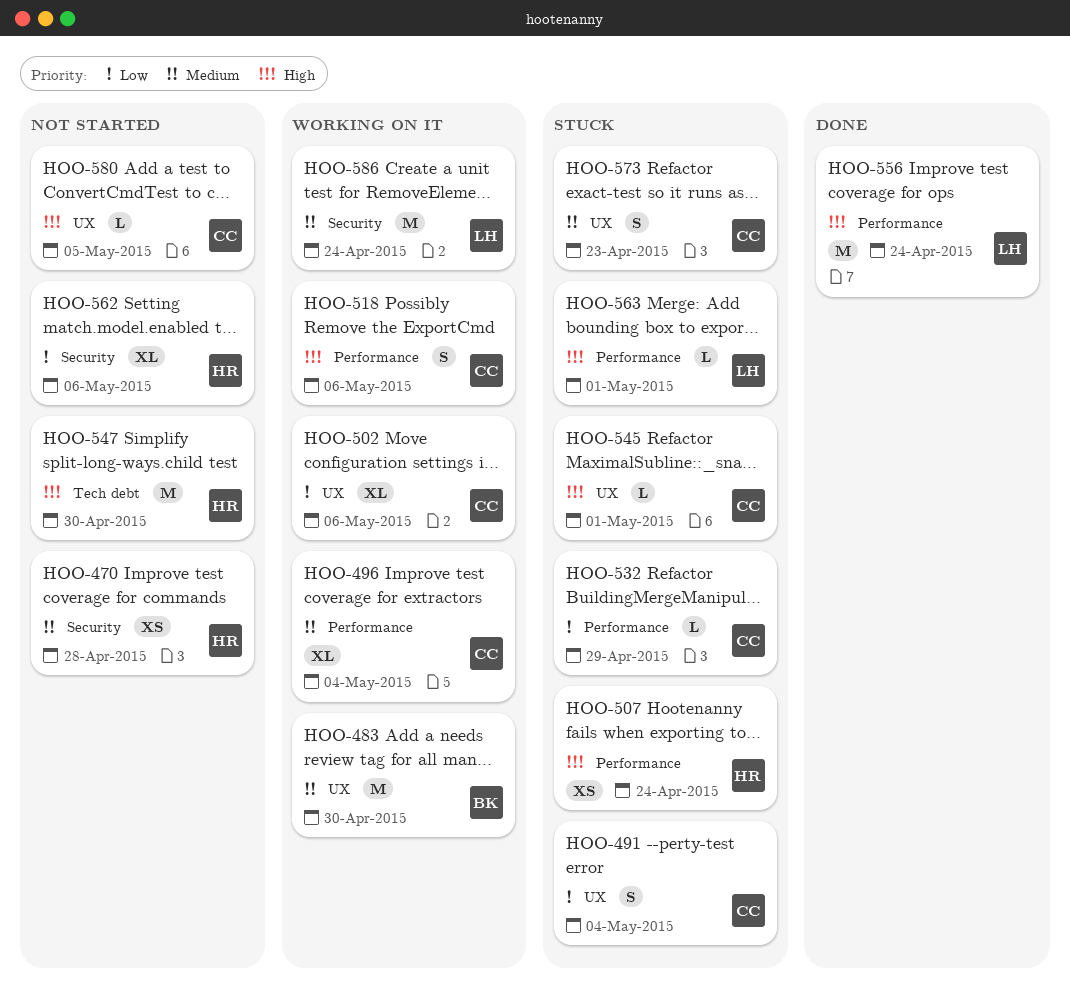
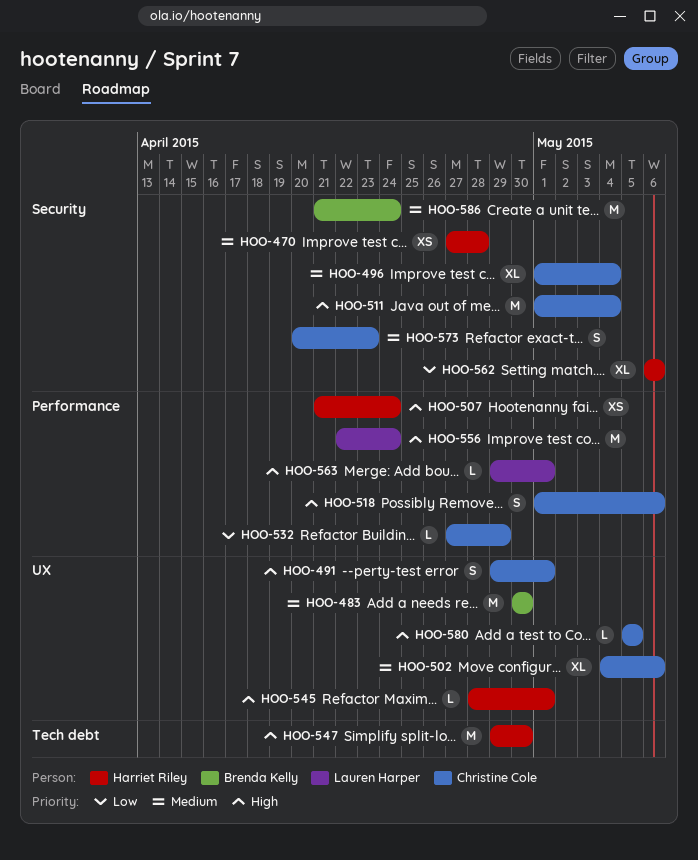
HOO-491, priority: Low -> High
HOO-491, due: May 4 -> May 1
HOO-496, label: Performance -> Security
HOO-502, priority: Low -> Medium
HOO-511: none -> present
HOO-545, owner: Christine Cole -> Harriet Riley
HOO-573, label: UX -> Security
HOO-586, owner: Lauren Harper -> Brenda Kelly

